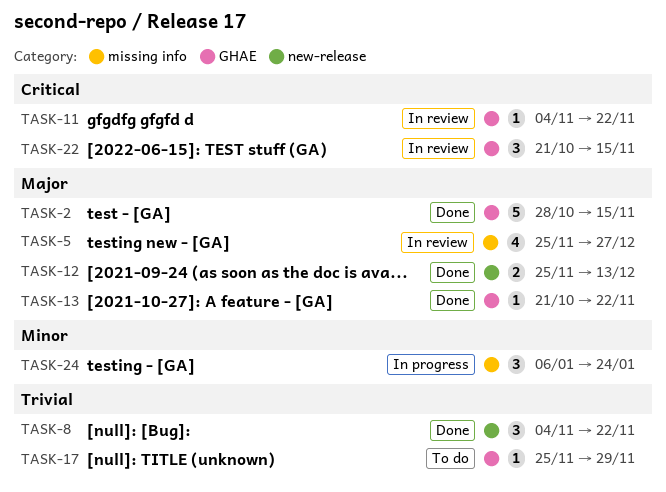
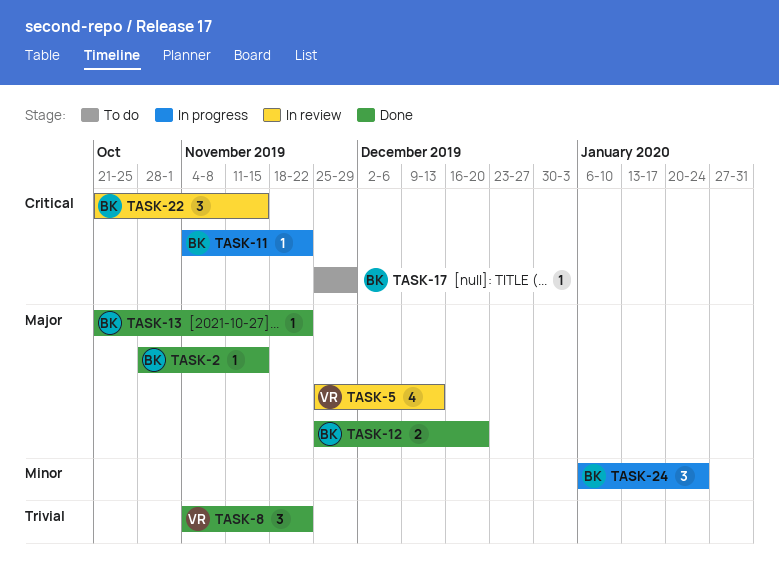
TASK-2, estimate: 5 -> 1
TASK-5, due: Dec 27 -> Dec 13
TASK-11, status: In review -> In progress
TASK-12, due: Dec 13 -> Dec 20
TASK-17, priority: Trivial -> Critical

